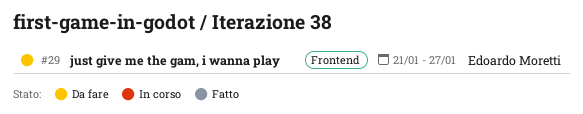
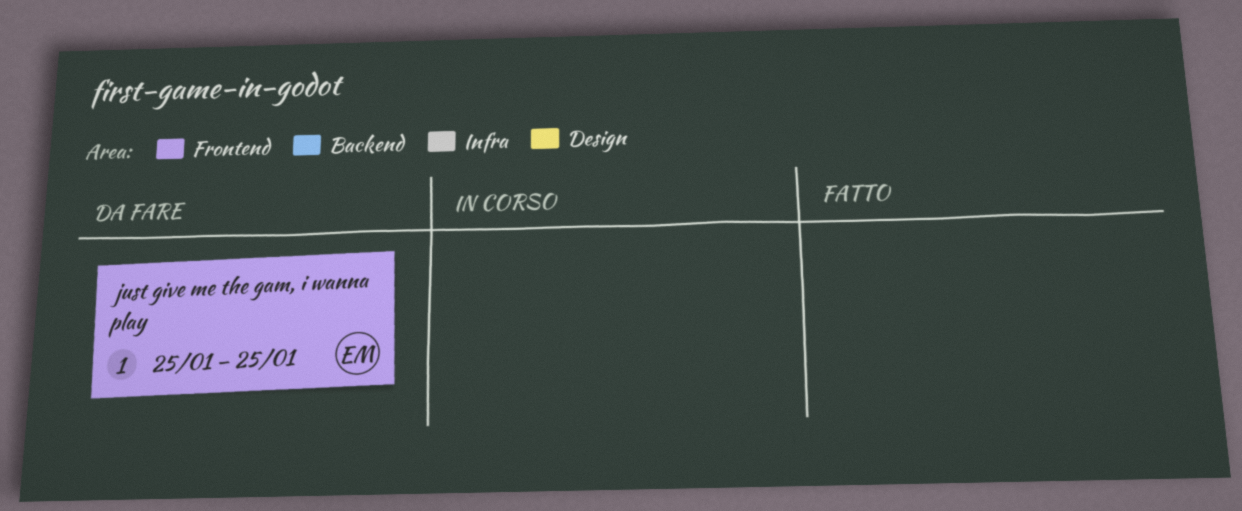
just give me the gam, i wanna play, start: Jan 21 -> Jan 25
just give me the gam, i wanna play, due: Jan 27 -> Jan 25

